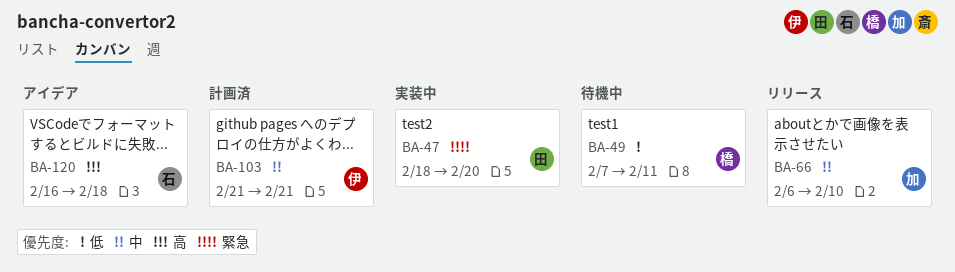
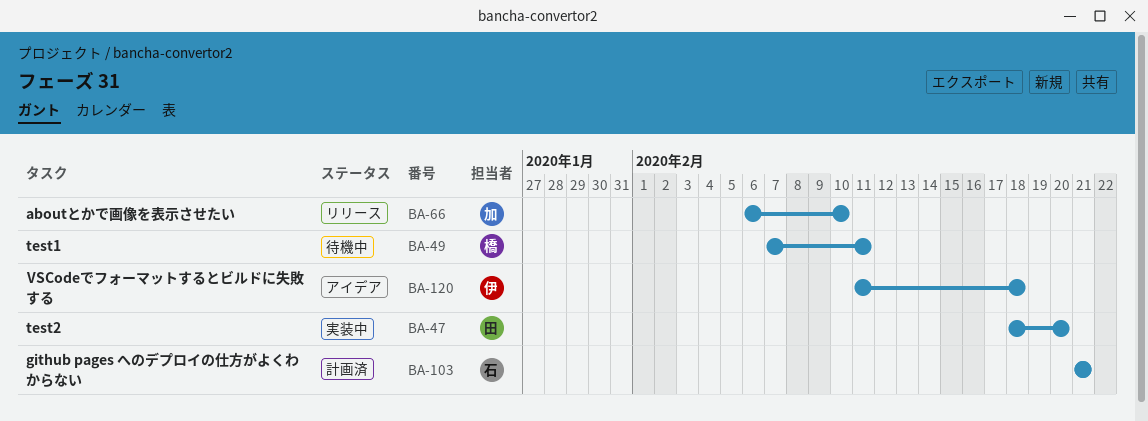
BA-103, owner: 伊 -> 石
BA-120, owner: 石 -> 伊
BA-120, start: Feb 16 -> Feb 11

